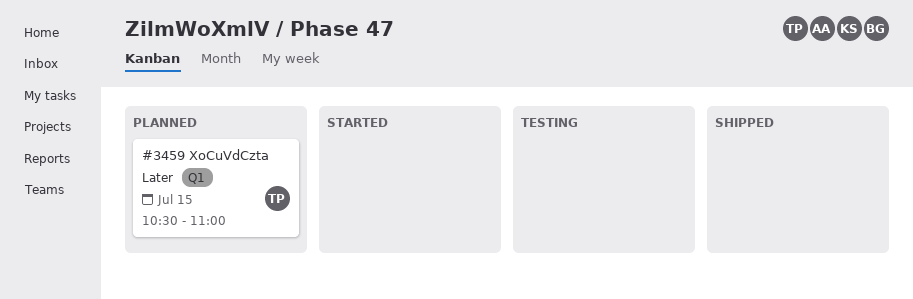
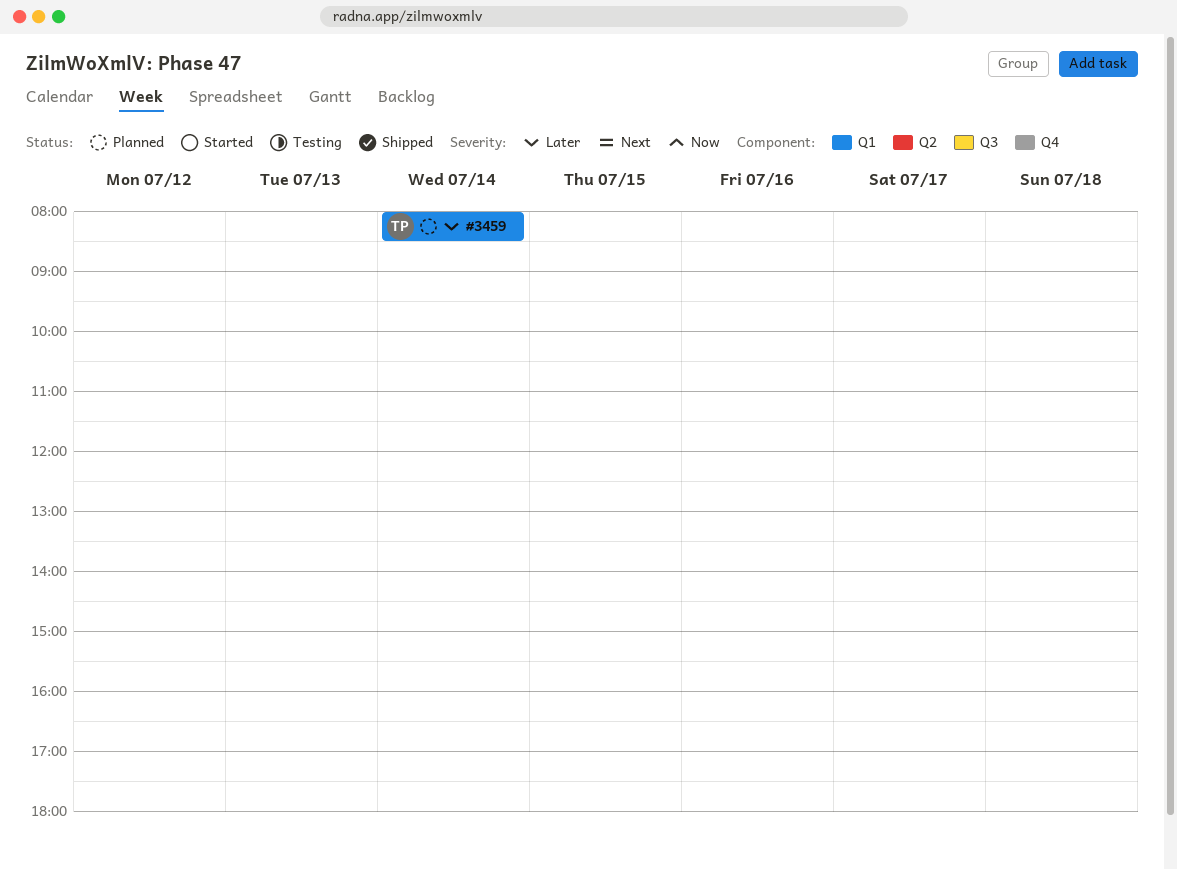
#3459, day: Jul 15 -> Jul 14
#3459, begins: 10:30 -> 08:00
#3459, ends: 11:00 -> 08:30

